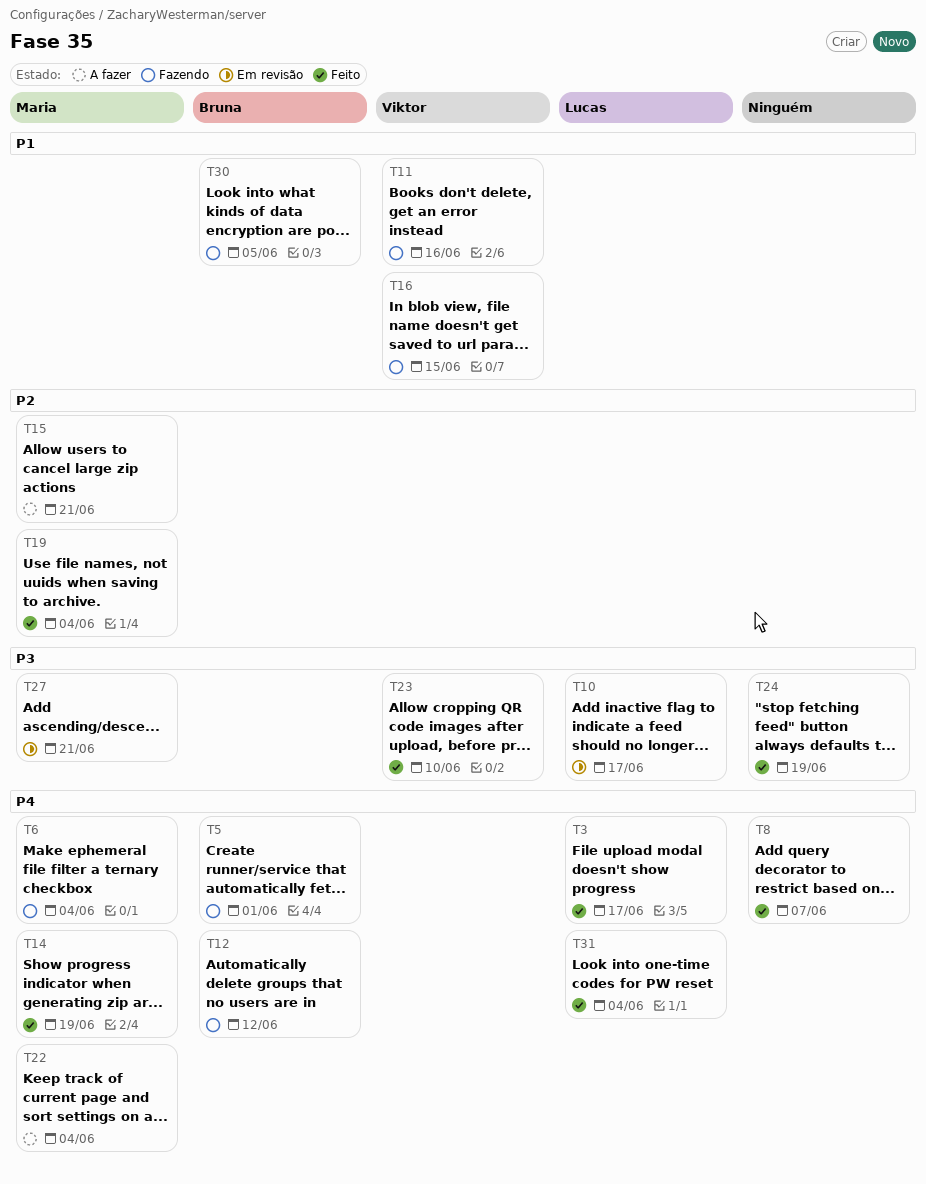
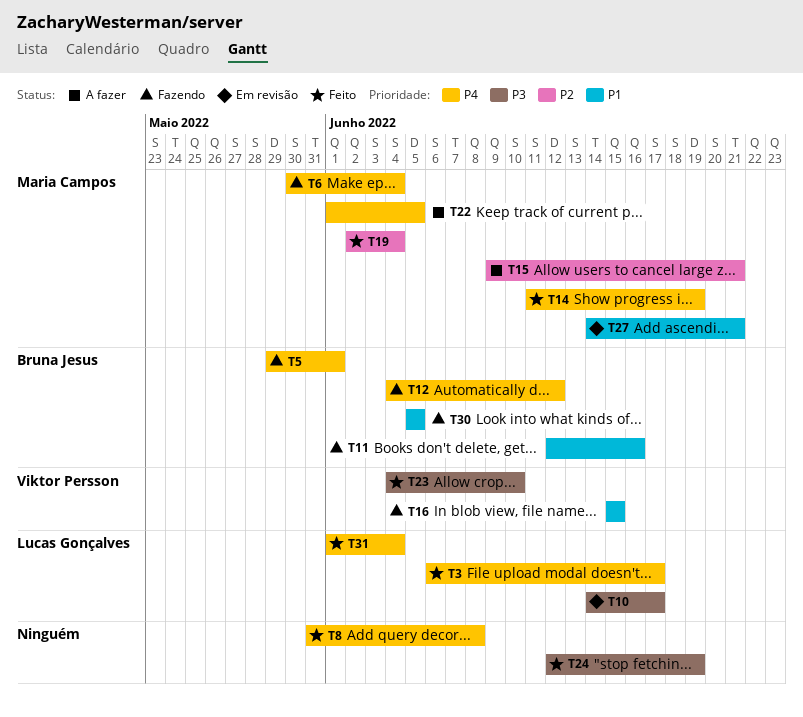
T8, due: Jun 7 -> Jun 8
T11, owner: Viktor Persson -> Bruna Jesus
T22, due: Jun 4 -> Jun 5
T27, priority: P3 -> P1

